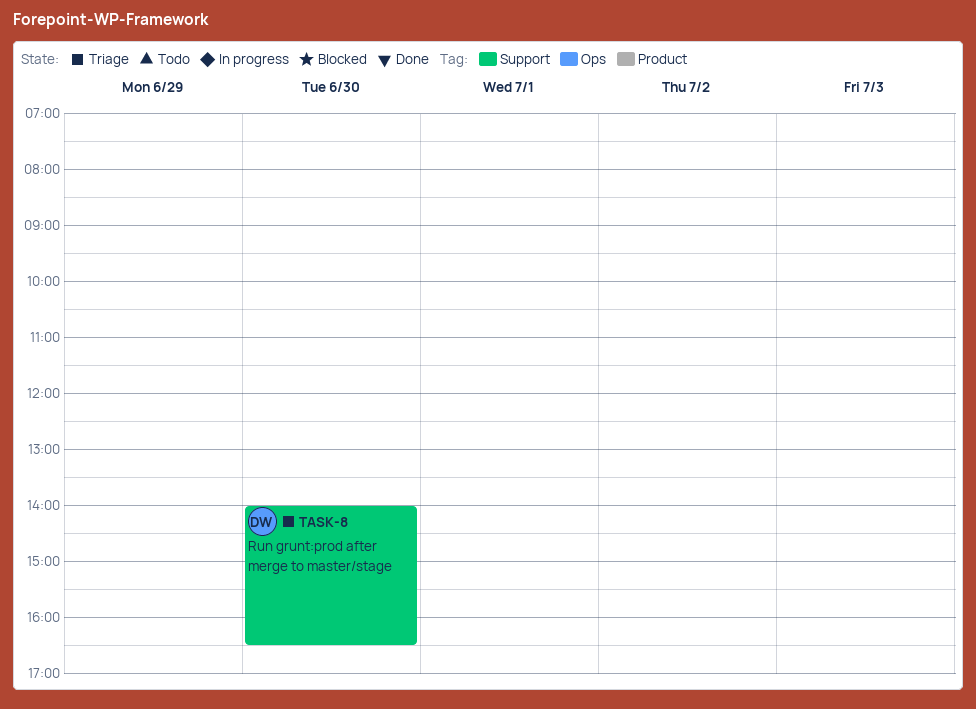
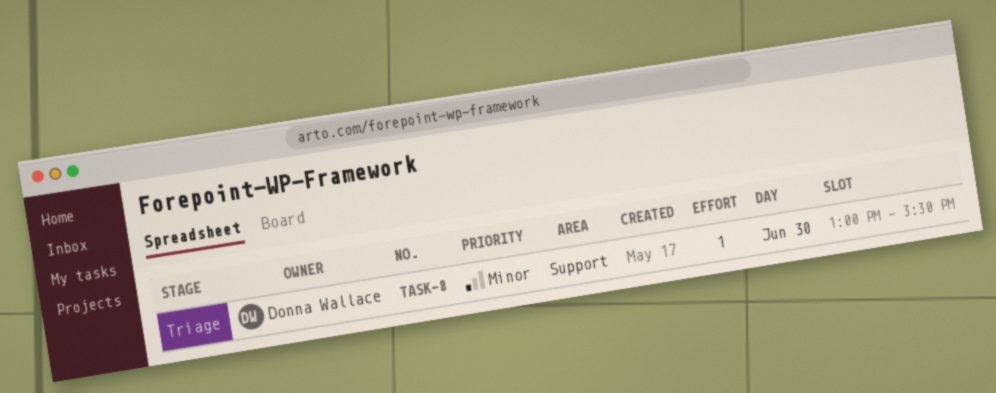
TASK-8, begins: 14:00 -> 13:00
TASK-8, ends: 16:30 -> 15:30

